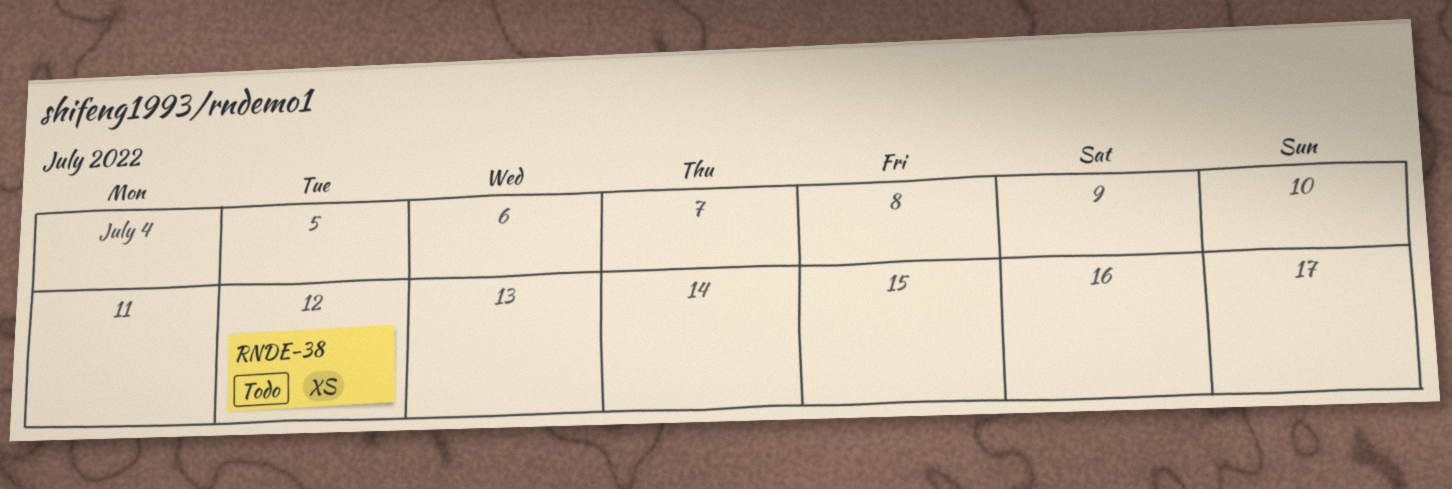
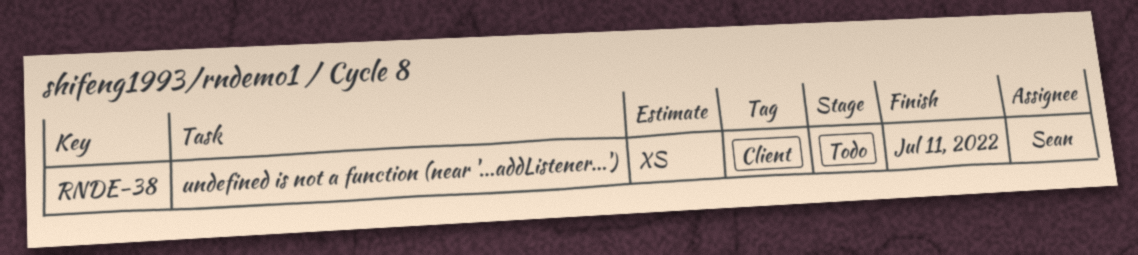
RNDE-38, due: Jul 12 -> Jul 11

